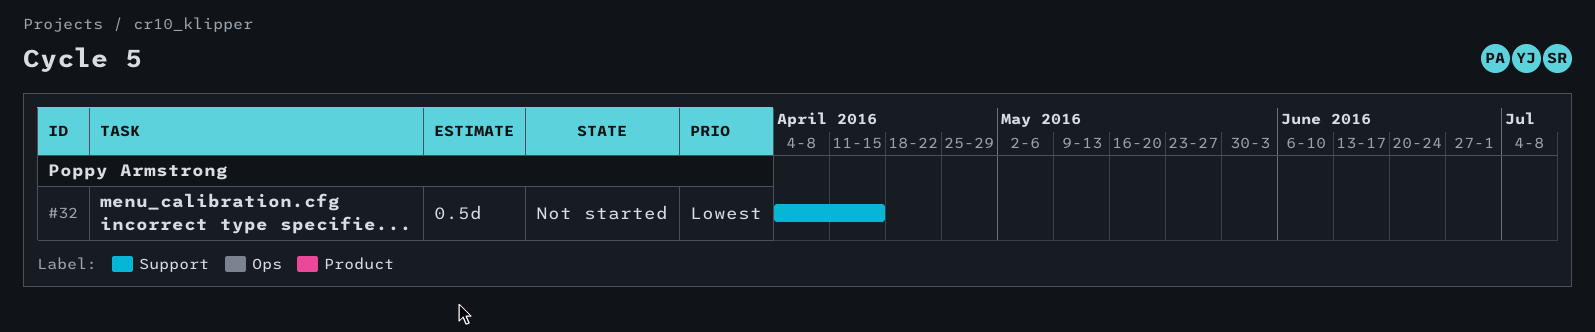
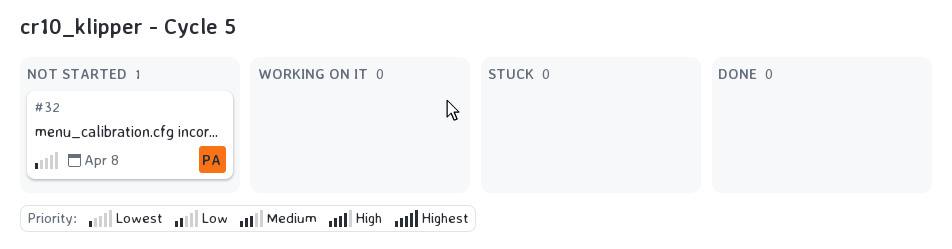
#32, due: Apr 15 -> Apr 8

